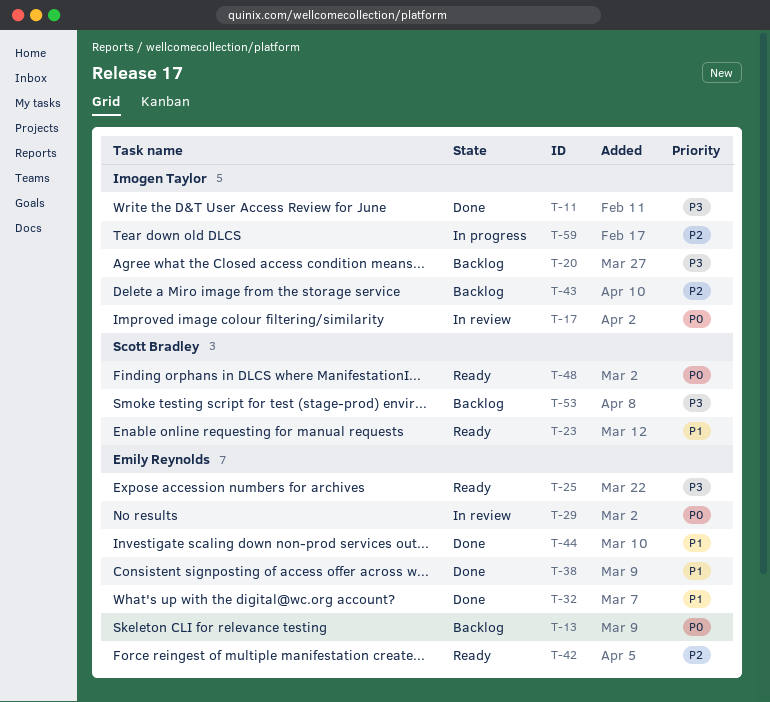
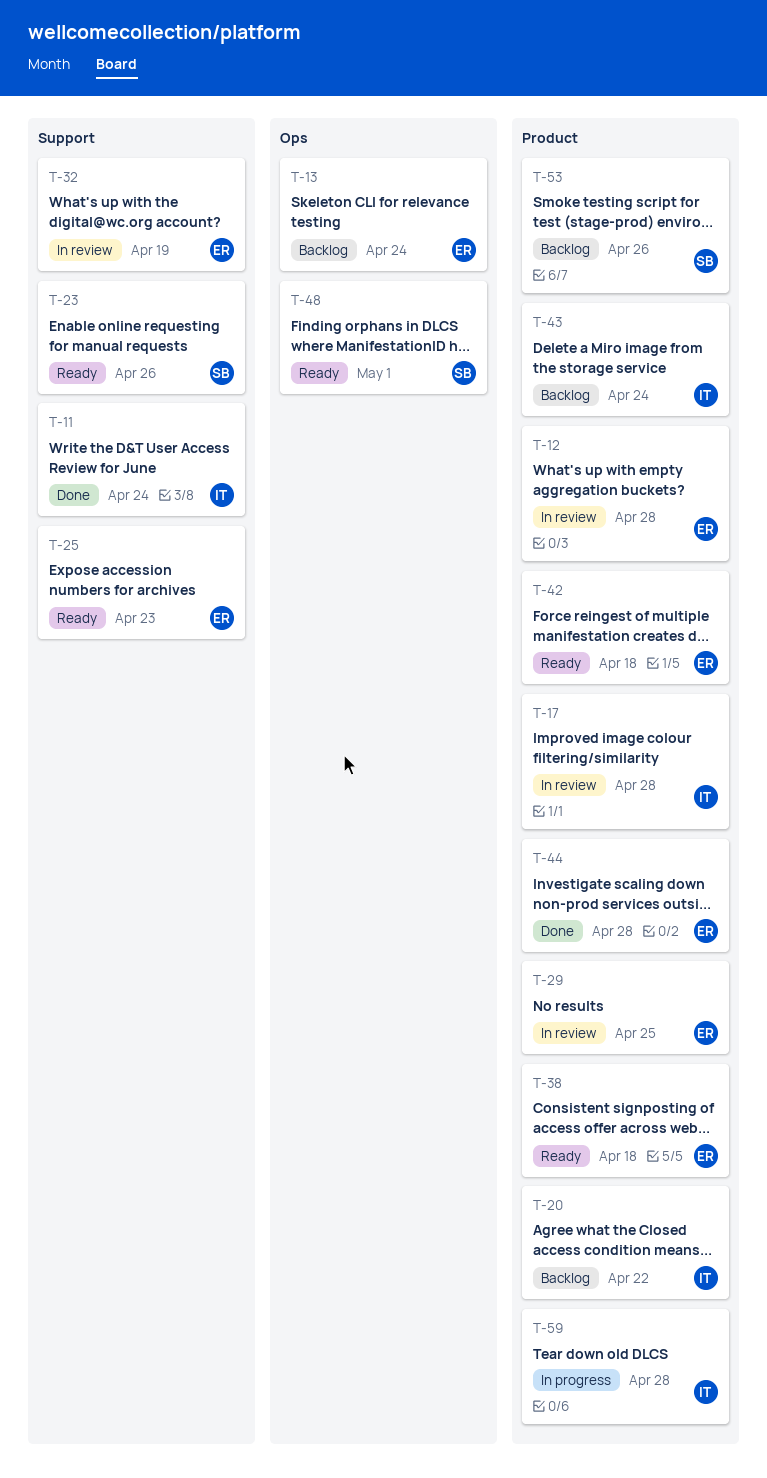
T-12: none -> present
T-32, status: Done -> In review
T-38, status: Done -> Ready

